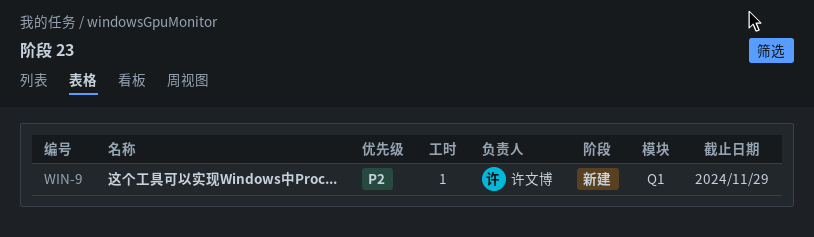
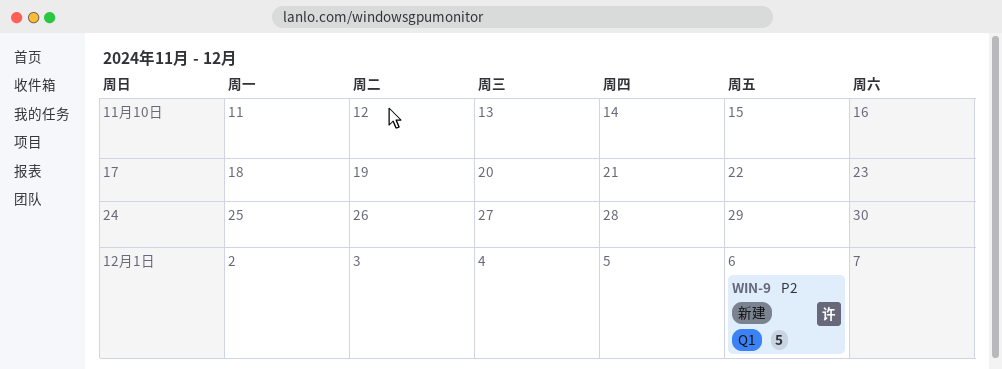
WIN-9, estimate: 1 -> 5
WIN-9, due: Nov 29 -> Dec 6

